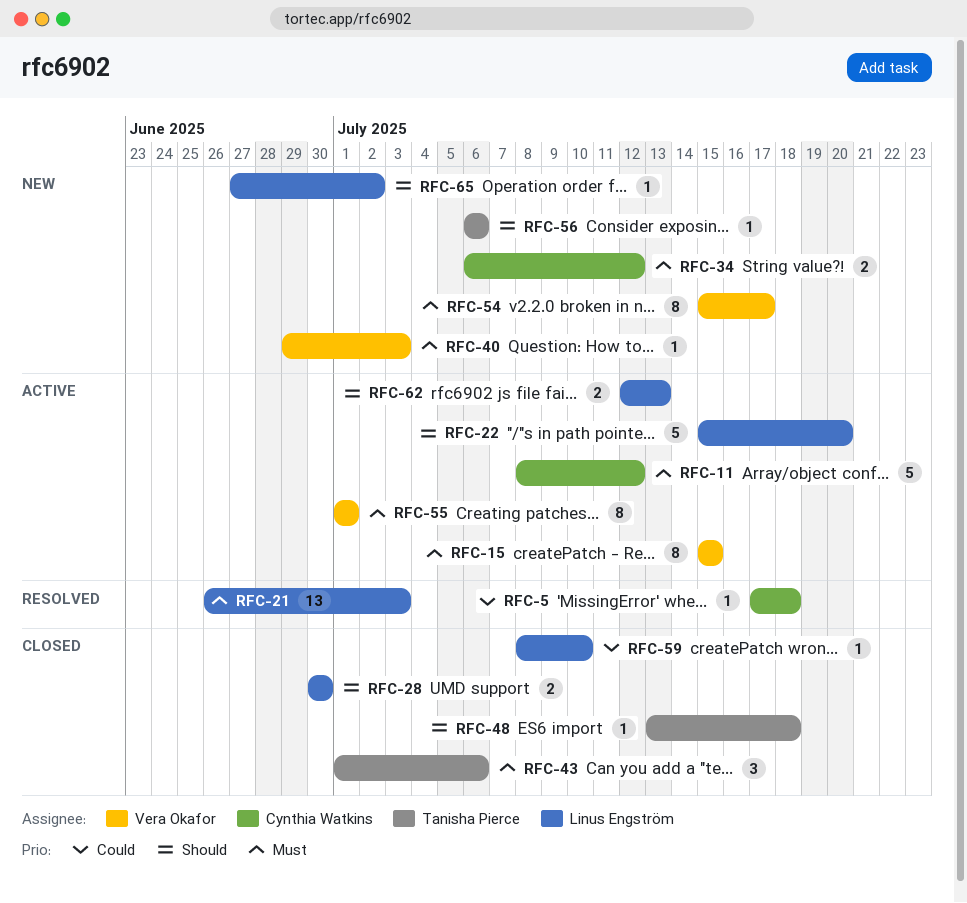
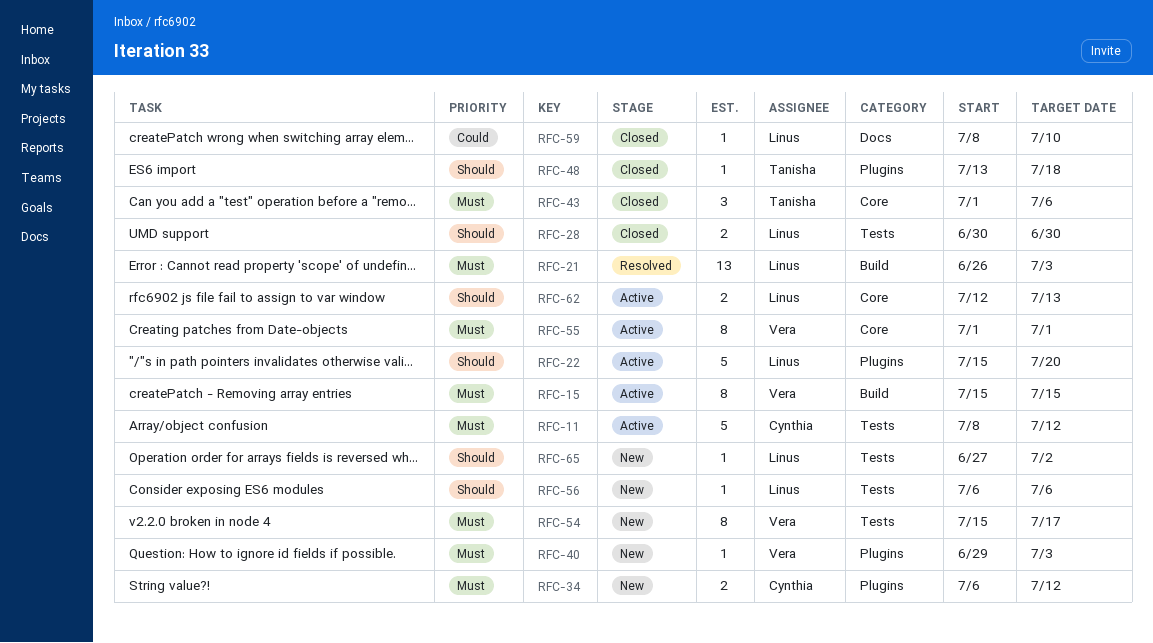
RFC-5: present -> none
RFC-56, owner: Tanisha Pierce -> Linus Engström

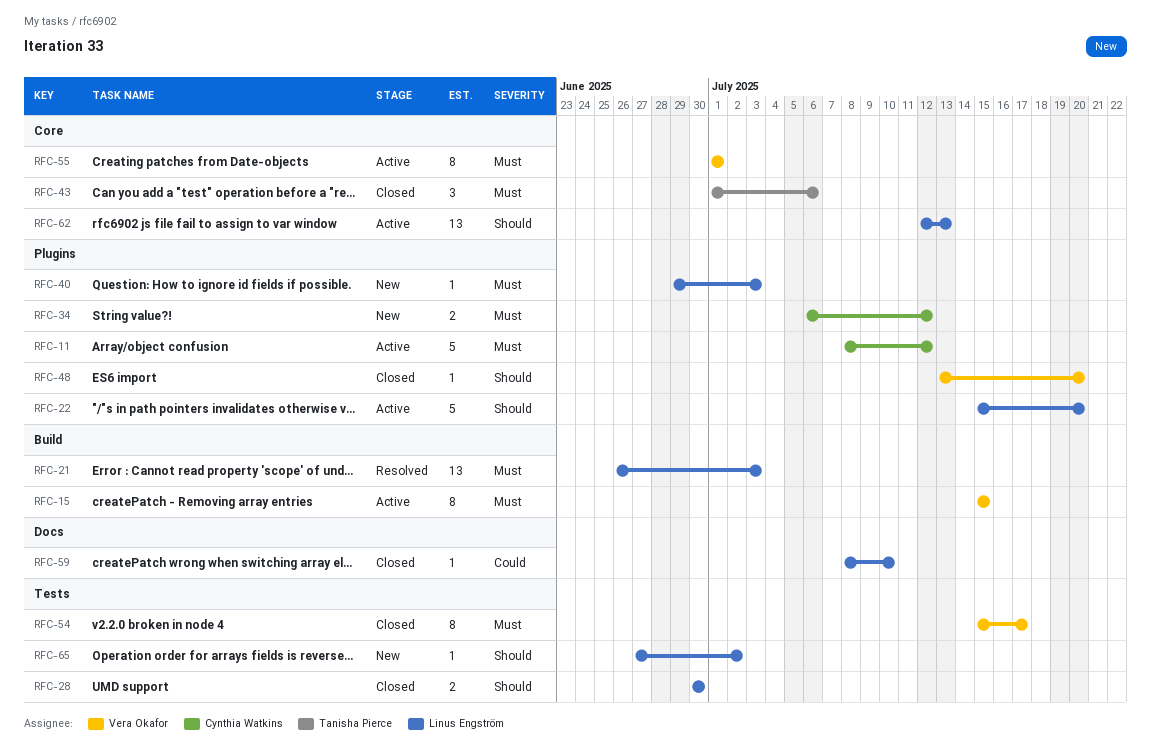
RFC-11, label: Tests -> Plugins
RFC-40, owner: Vera Okafor -> Linus Engström
RFC-48, owner: Tanisha Pierce -> Vera Okafor
RFC-48, due: Jul 18 -> Jul 20
RFC-54, status: New -> Closed
RFC-56: present -> none
RFC-62, estimate: 2 -> 13

